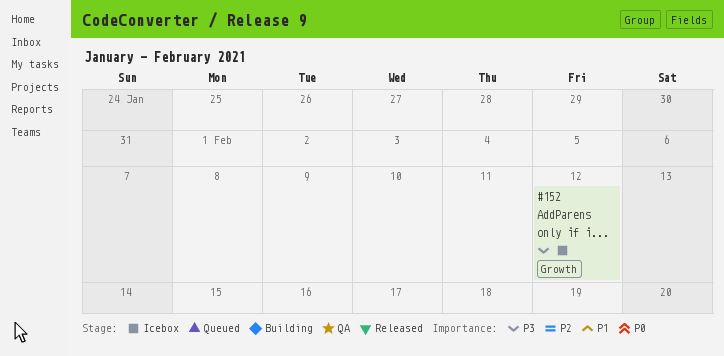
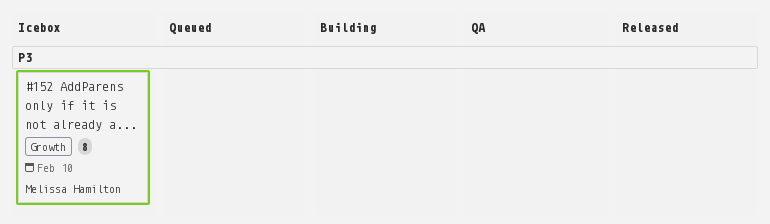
#152, due: Feb 12 -> Feb 10

